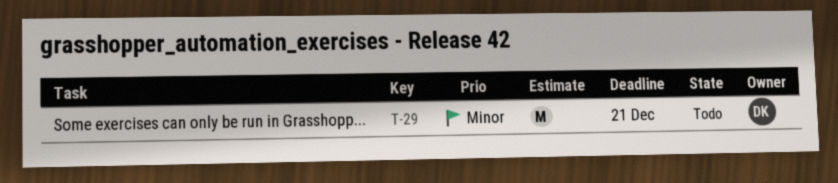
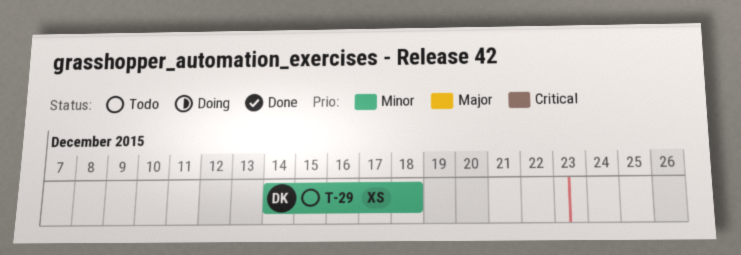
T-29, estimate: M -> XS
T-29, due: Dec 21 -> Dec 18

